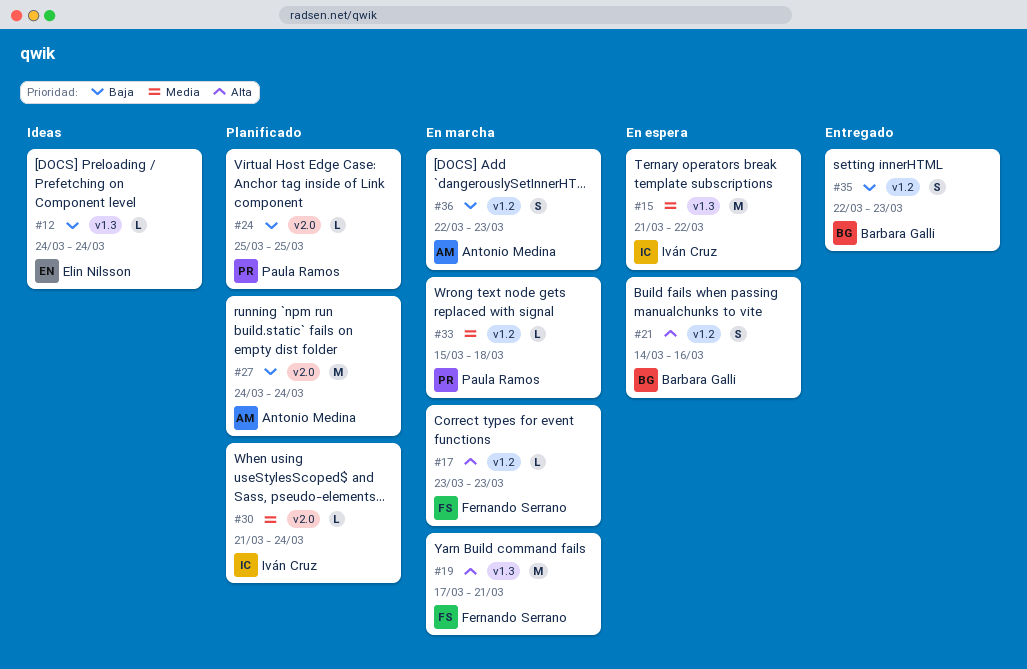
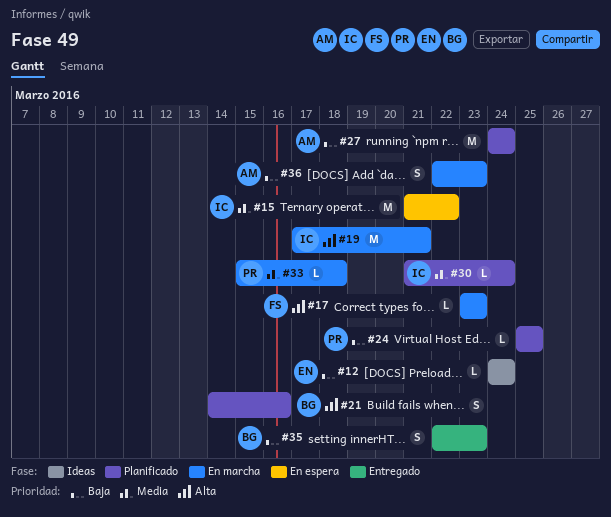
#19, owner: Fernando Serrano -> Iván Cruz
#21, status: En espera -> Planificado

